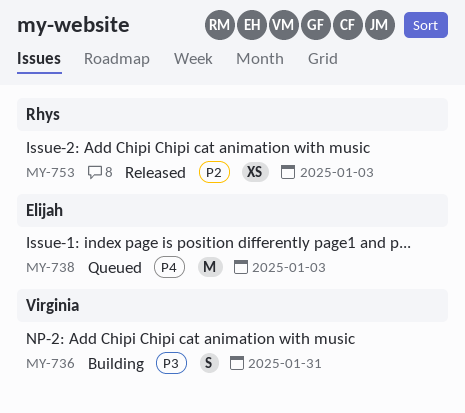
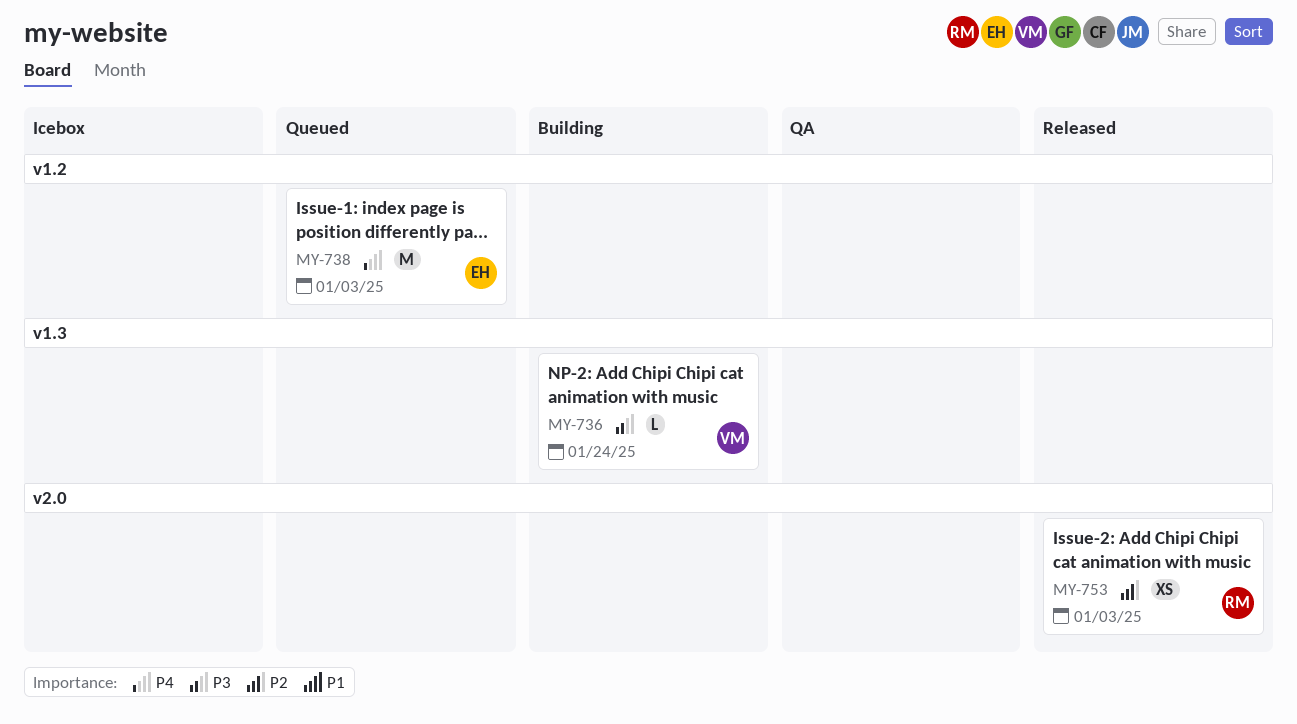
MY-736, estimate: S -> L
MY-736, due: Jan 31 -> Jan 24

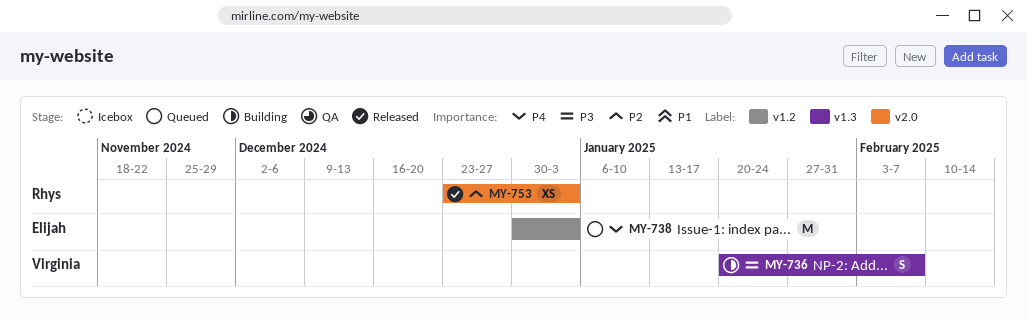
MY-736, estimate: L -> S
MY-736, due: Jan 24 -> Feb 7

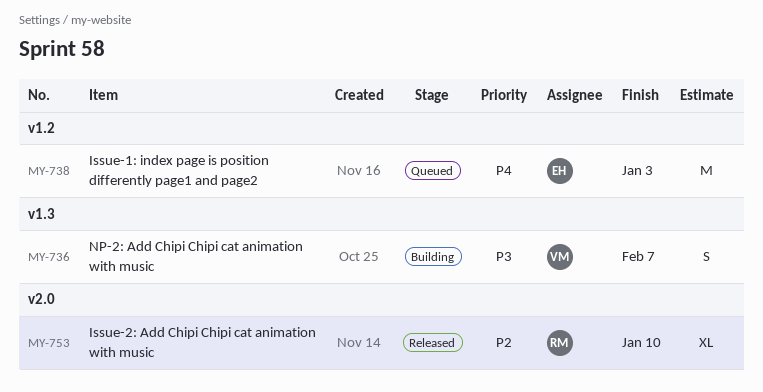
MY-753, estimate: XS -> XL
MY-753, due: Jan 3 -> Jan 10

